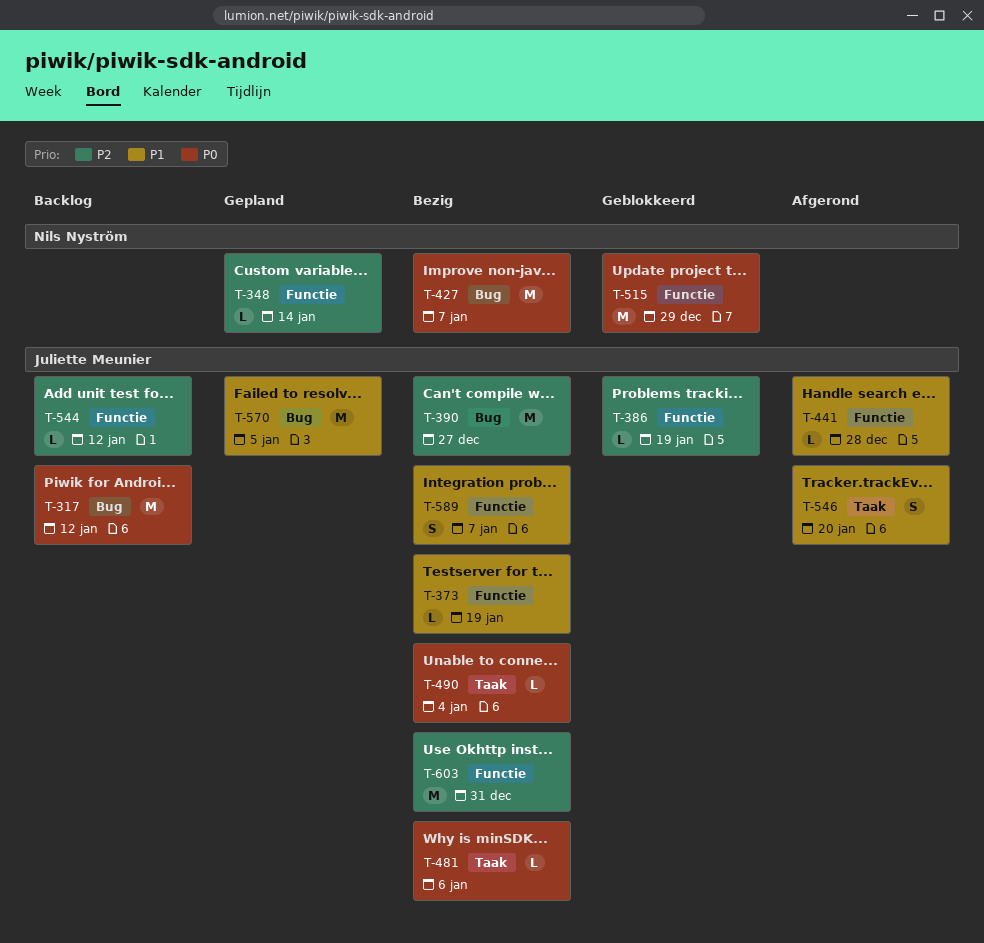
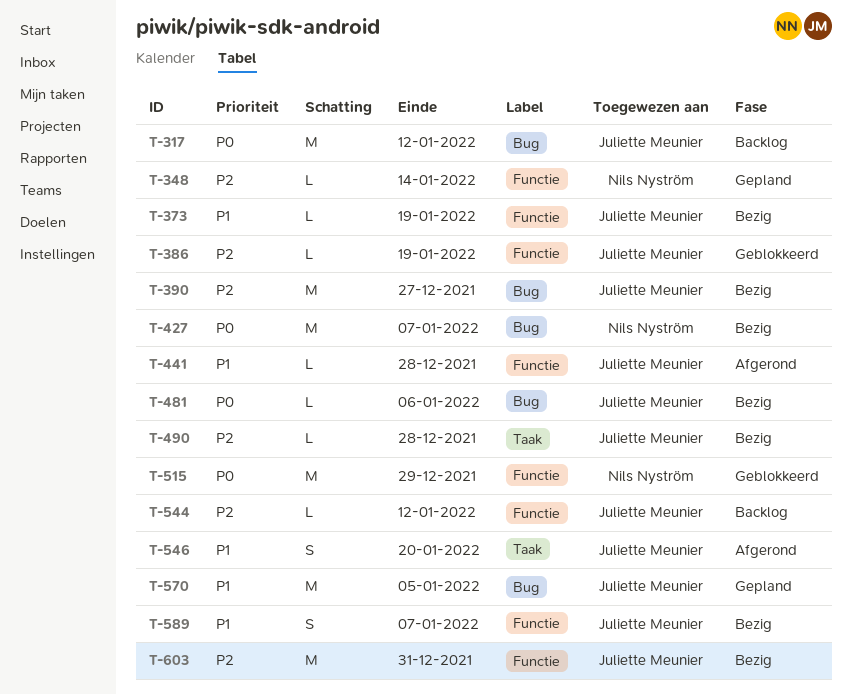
T-481, label: Taak -> Bug
T-490, priority: P0 -> P2
T-490, due: Jan 4 -> Dec 28

